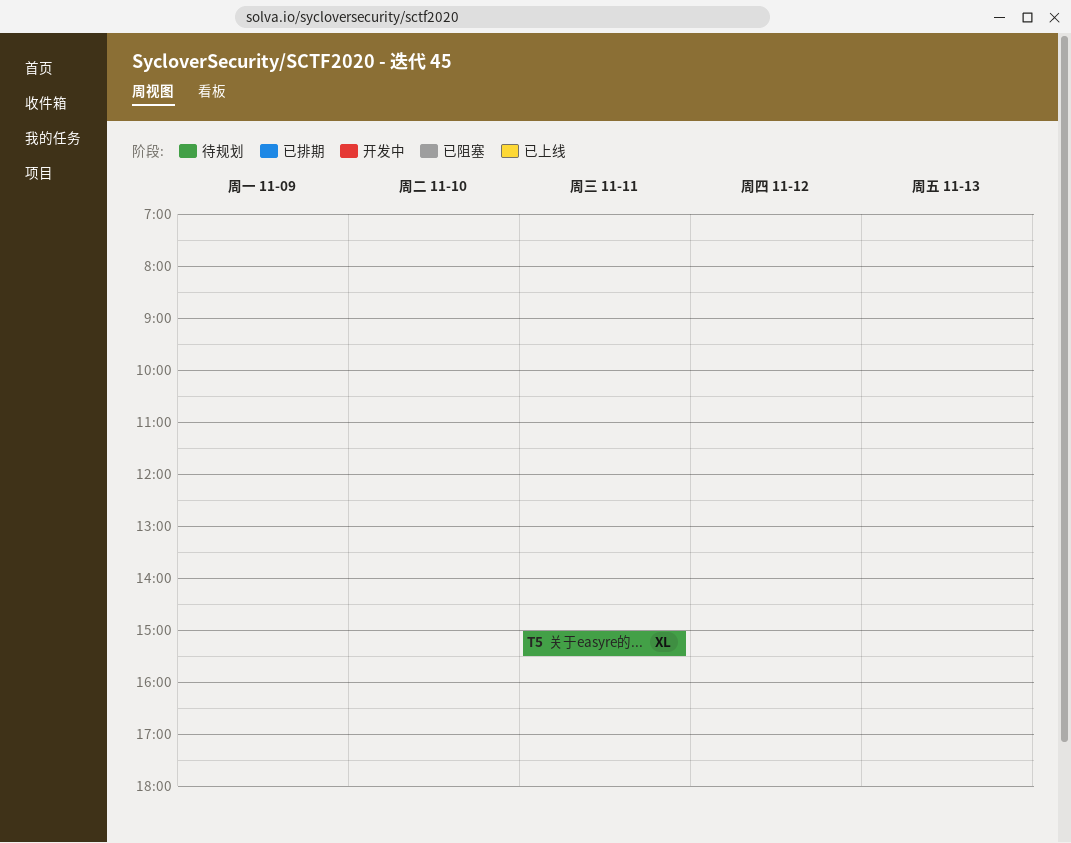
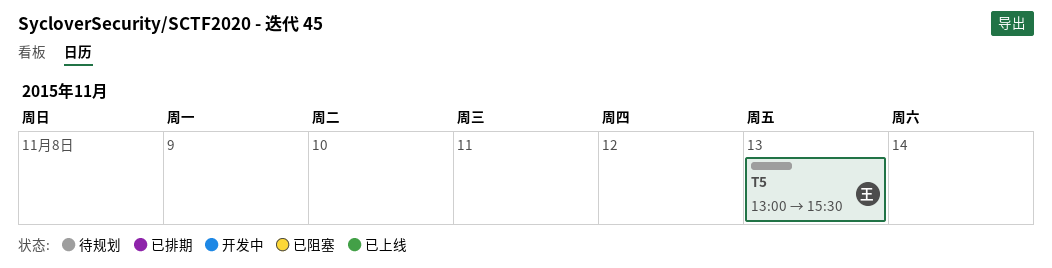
T5, day: Nov 11 -> Nov 13
T5, begins: 15:00 -> 13:00

